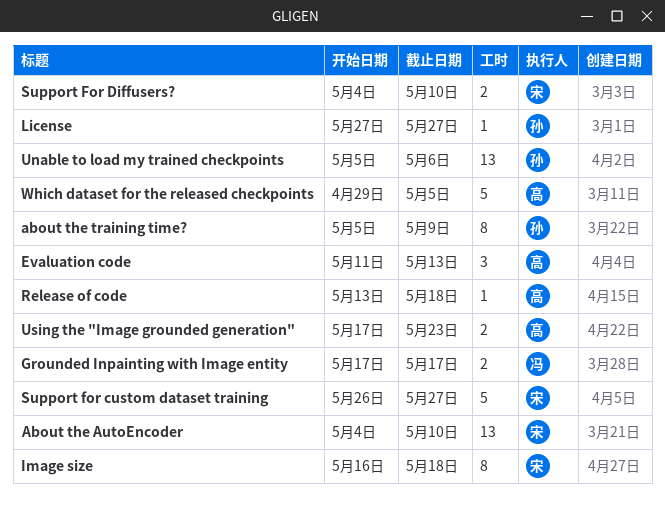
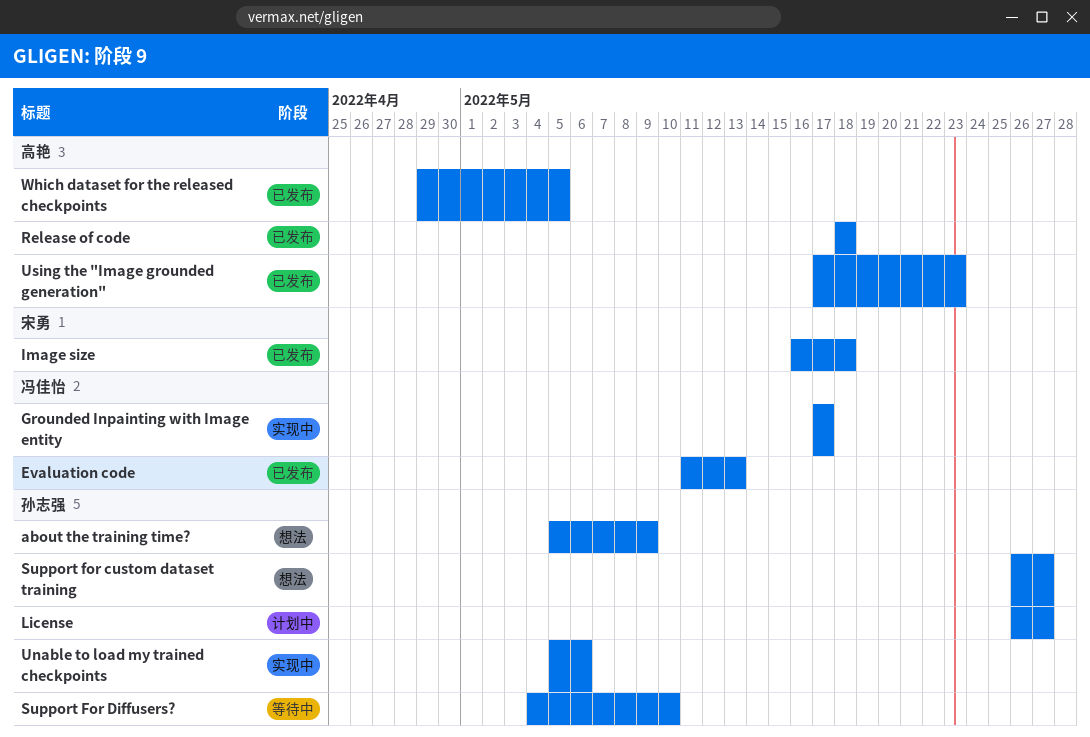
About the AutoEncoder: present -> none
Evaluation code, owner: 高艳 -> 冯佳怡
License, start: May 27 -> May 26
Release of code, start: May 13 -> May 18
Support for custom dataset training, owner: 宋勇 -> 孙志强
Support For Diffusers?, owner: 宋勇 -> 孙志强

